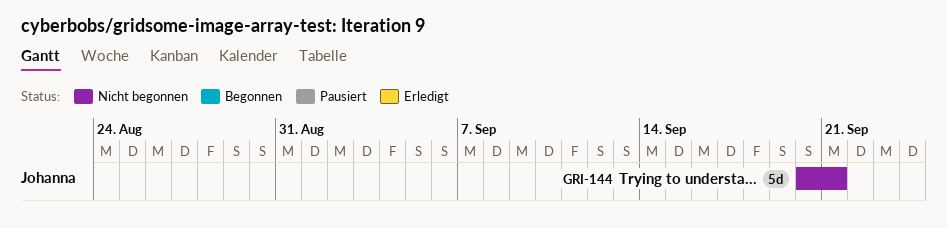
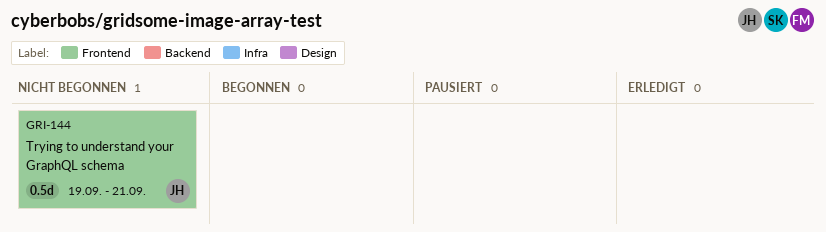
GRI-144, estimate: 5d -> 0.5d
GRI-144, start: Sep 20 -> Sep 19

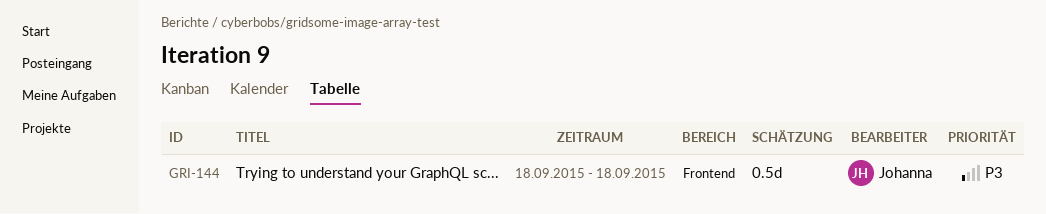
GRI-144, start: Sep 19 -> Sep 18
GRI-144, due: Sep 21 -> Sep 18

